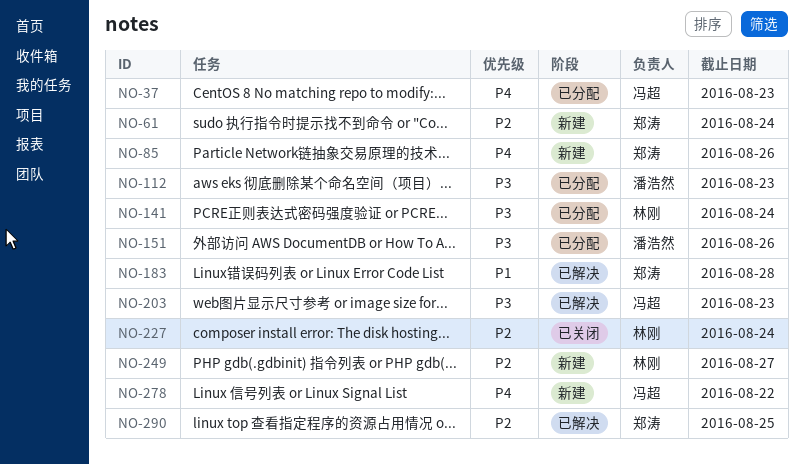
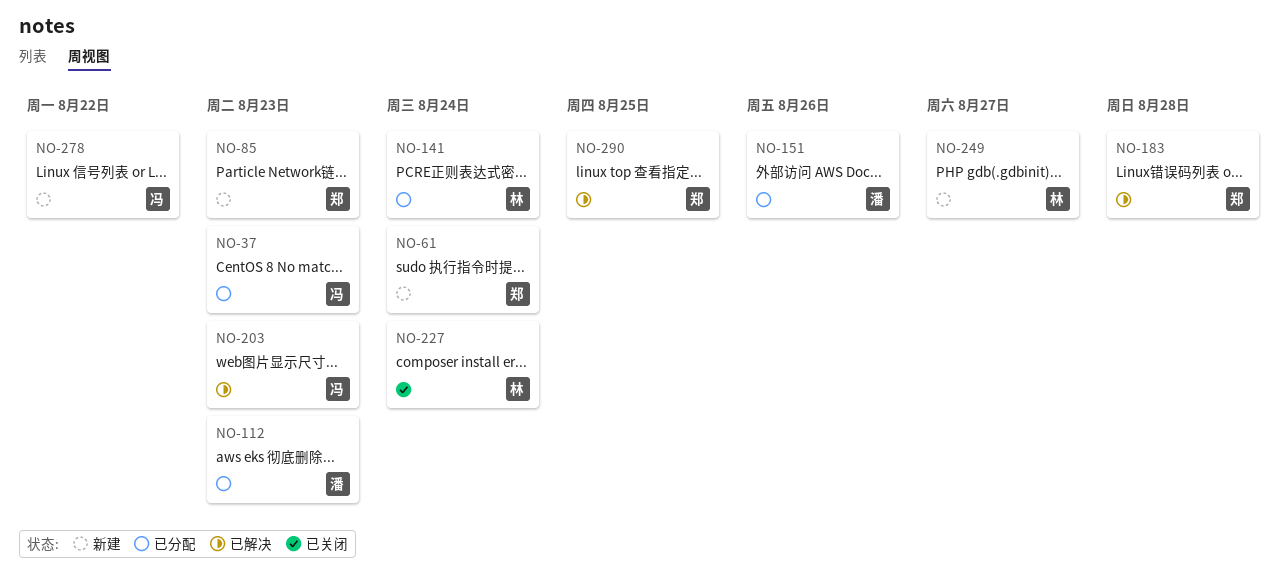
NO-85, due: Aug 26 -> Aug 23

